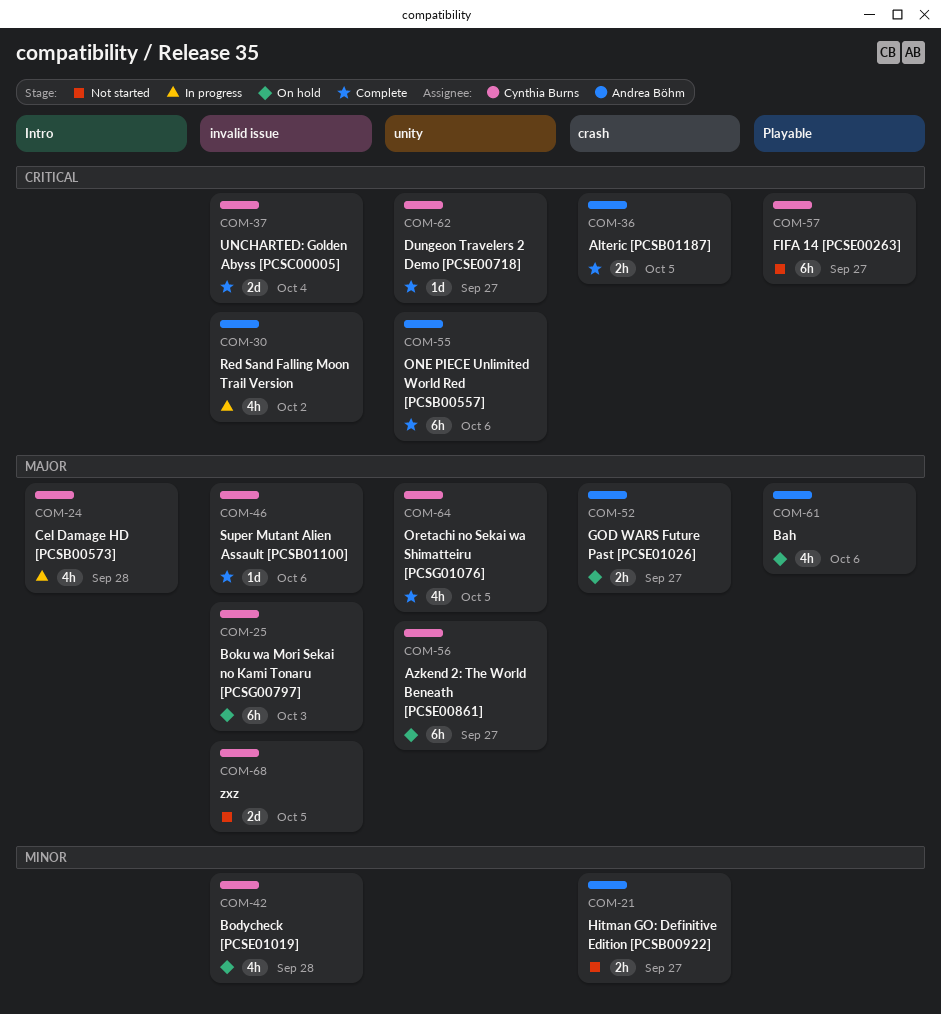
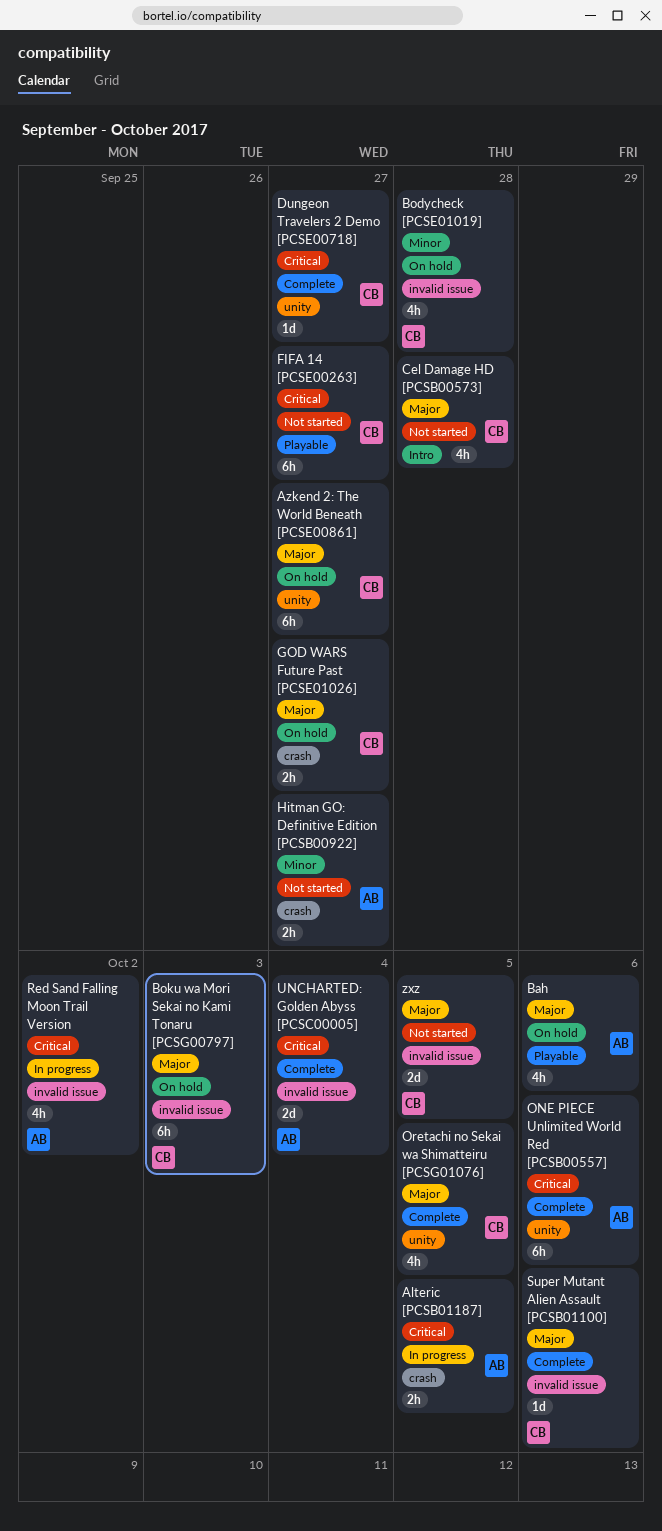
Alteric [PCSB01187], status: Complete -> In progress
Cel Damage HD [PCSB00573], status: In progress -> Not started
GOD WARS Future Past [PCSE01026], owner: Andrea Böhm -> Cynthia Burns
UNCHARTED: Golden Abyss [PCSC00005], owner: Cynthia Burns -> Andrea Böhm

